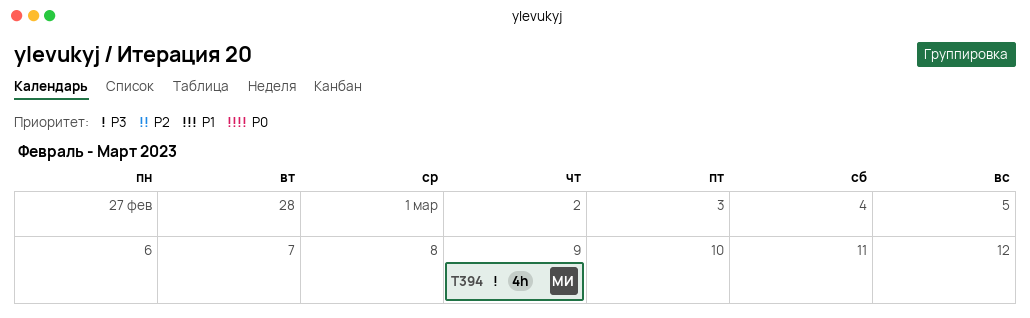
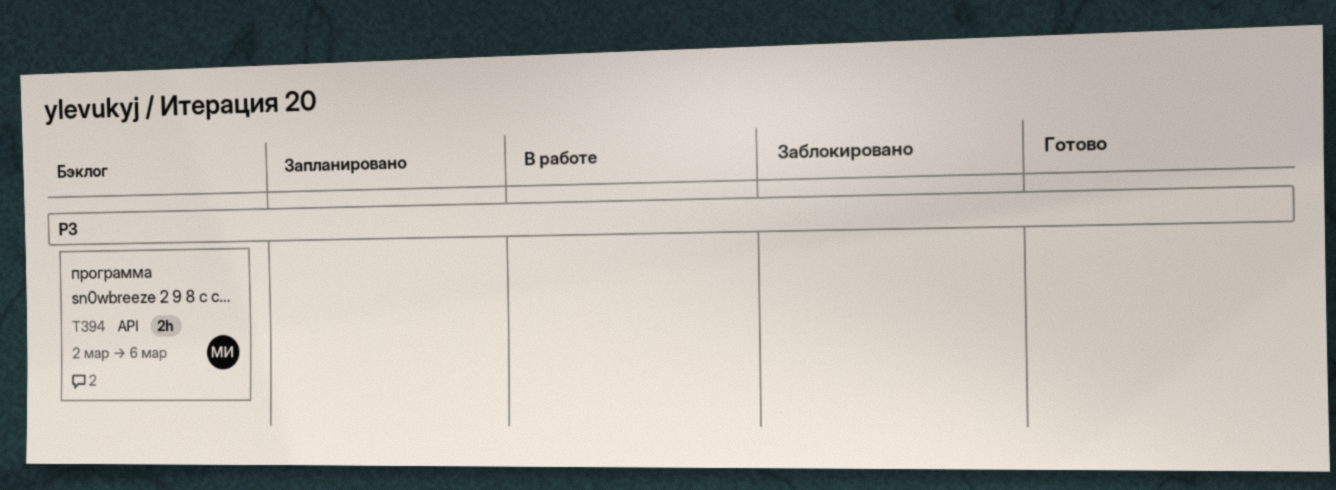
T394, estimate: 4h -> 2h
T394, due: Mar 9 -> Mar 6

